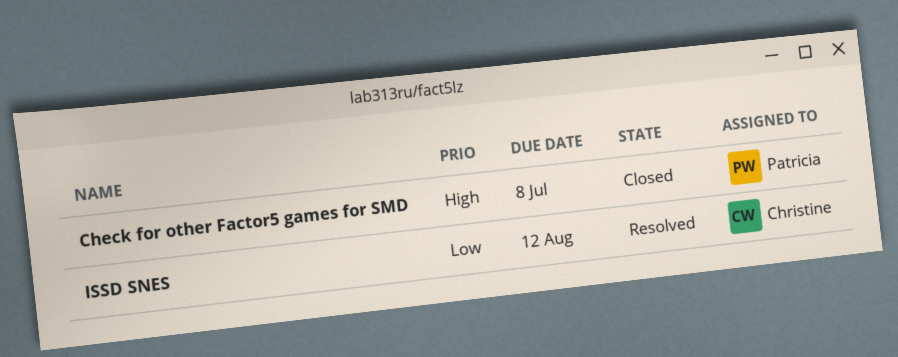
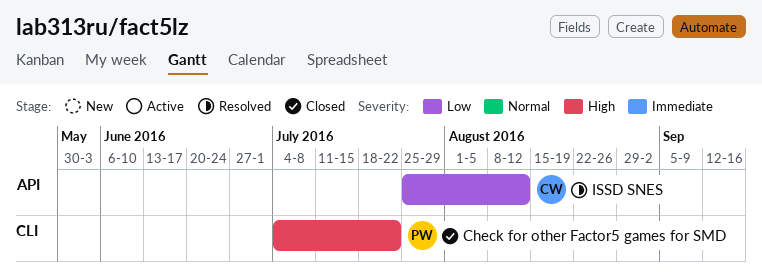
Check for other Factor5 games for SMD, due: Jul 8 -> Jul 22

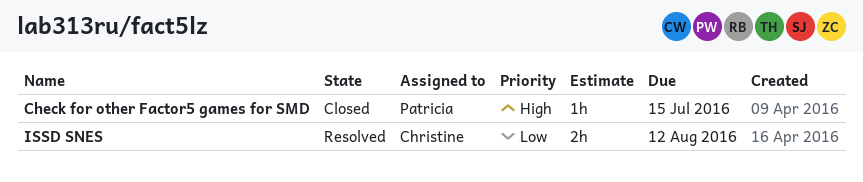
Check for other Factor5 games for SMD, due: Jul 22 -> Jul 15

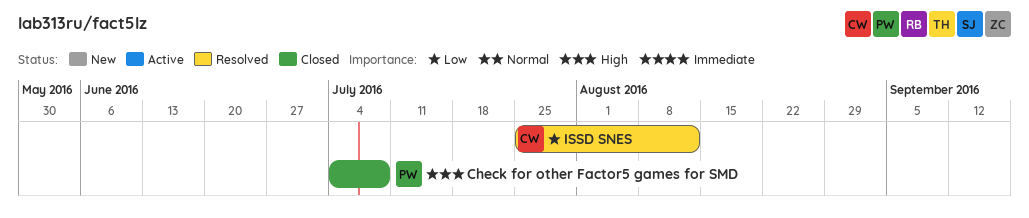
Check for other Factor5 games for SMD, due: Jul 15 -> Jul 8

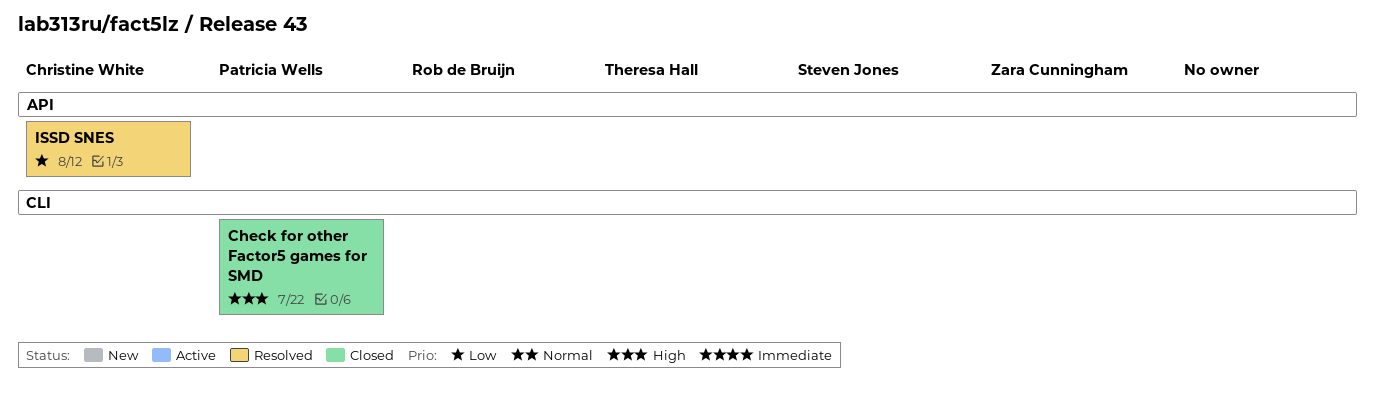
Check for other Factor5 games for SMD, due: Jul 8 -> Jul 22

